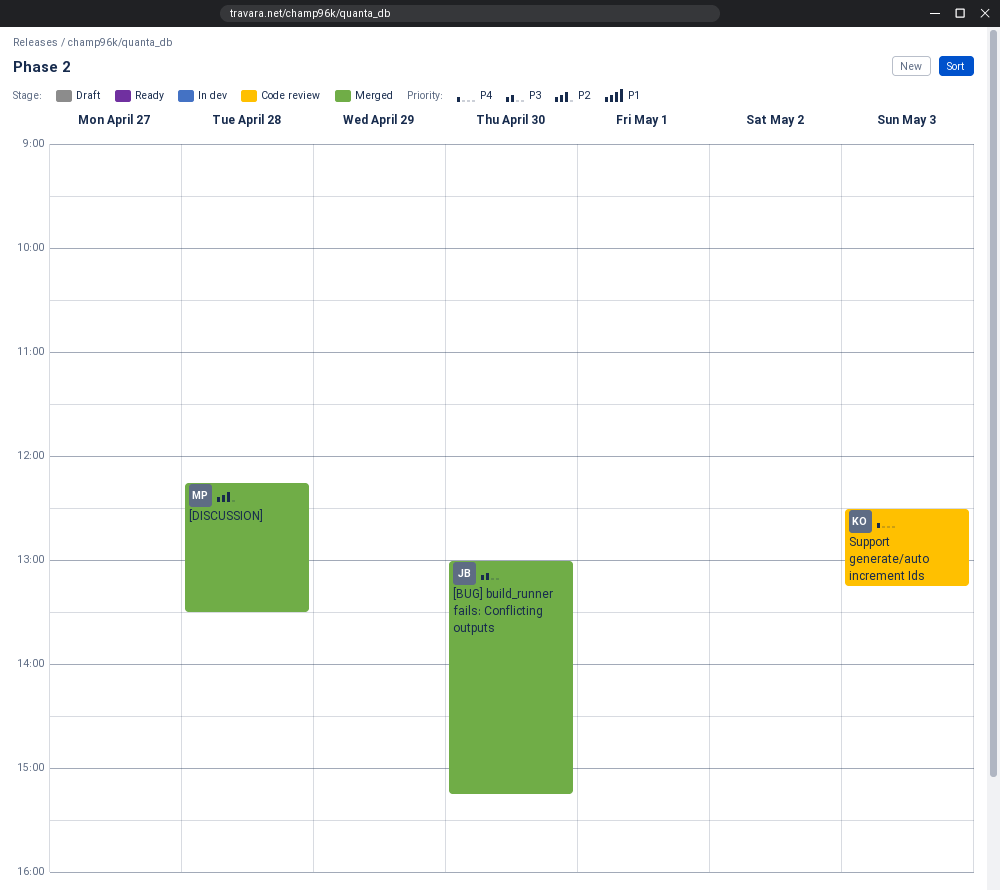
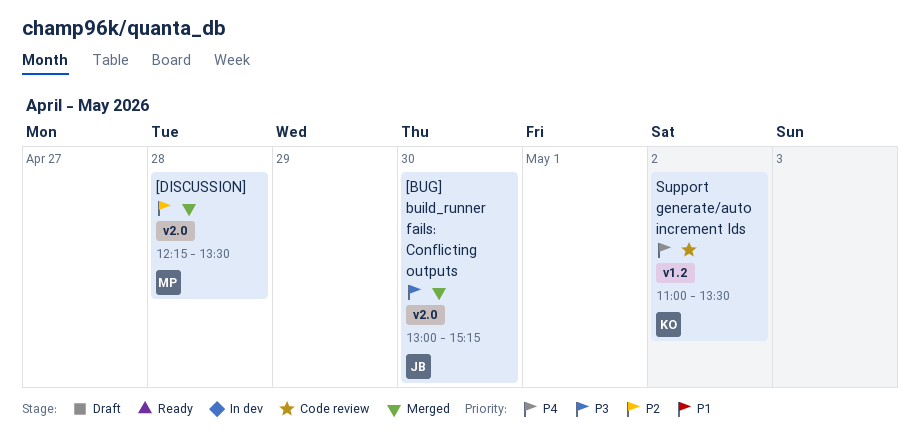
Support generate/auto increment Ids, day: May 3 -> May 2
Support generate/auto increment Ids, begins: 12:30 -> 11:00
Support generate/auto increment Ids, ends: 13:15 -> 13:30

